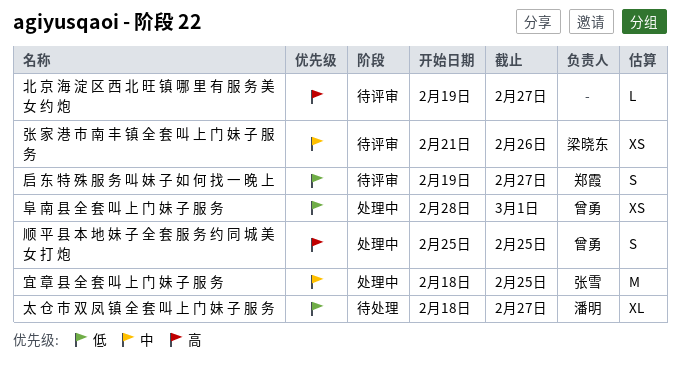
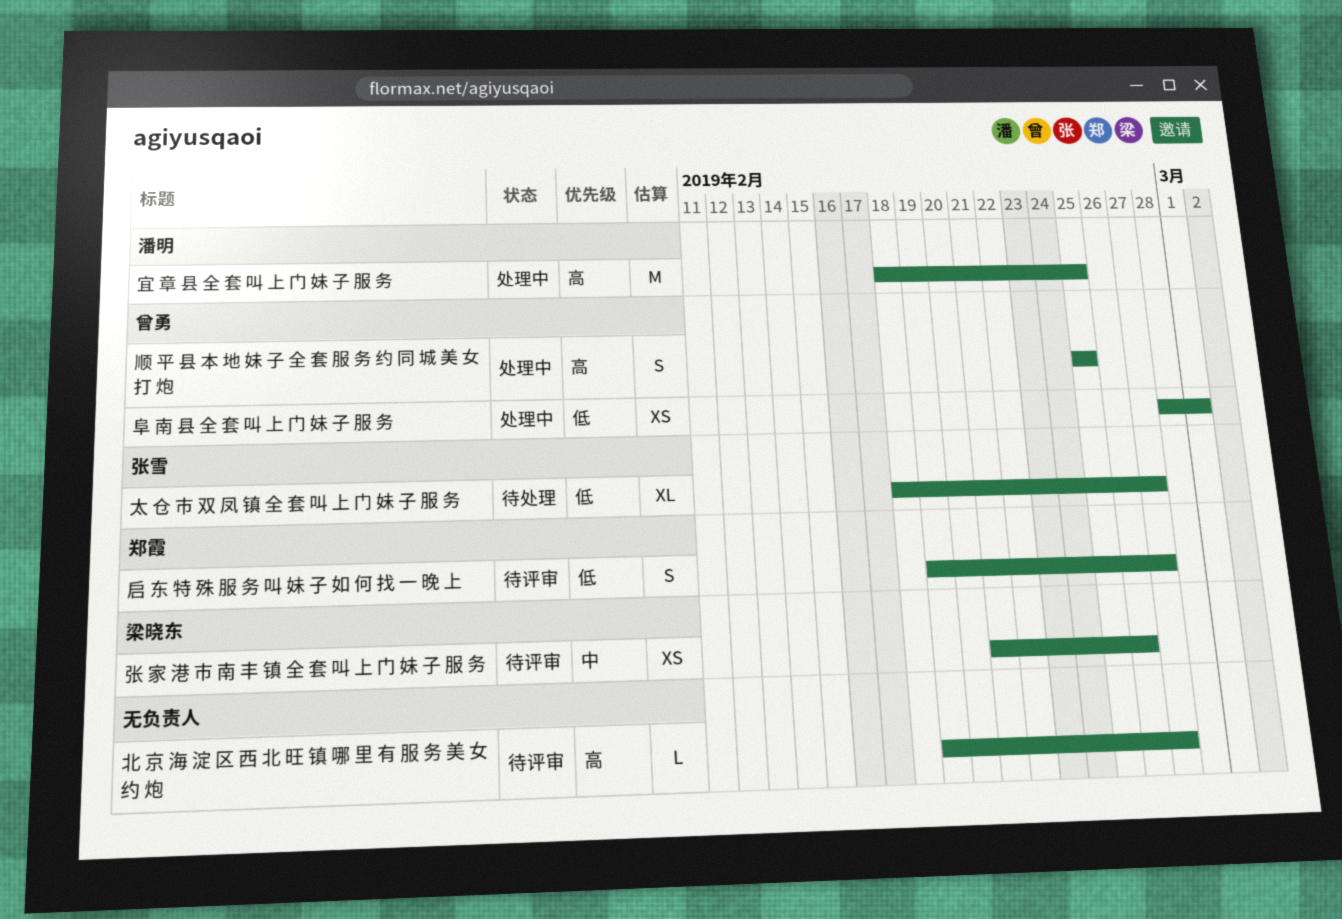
太 仓 市 双 凤 镇 全 套 叫 上 门 妹 子 服 务, owner: 潘明 -> 张雪
宜 章 县 全 套 叫 上 门 妹 子 服 务, owner: 张雪 -> 潘明
宜 章 县 全 套 叫 上 门 妹 子 服 务, priority: 中 -> 高

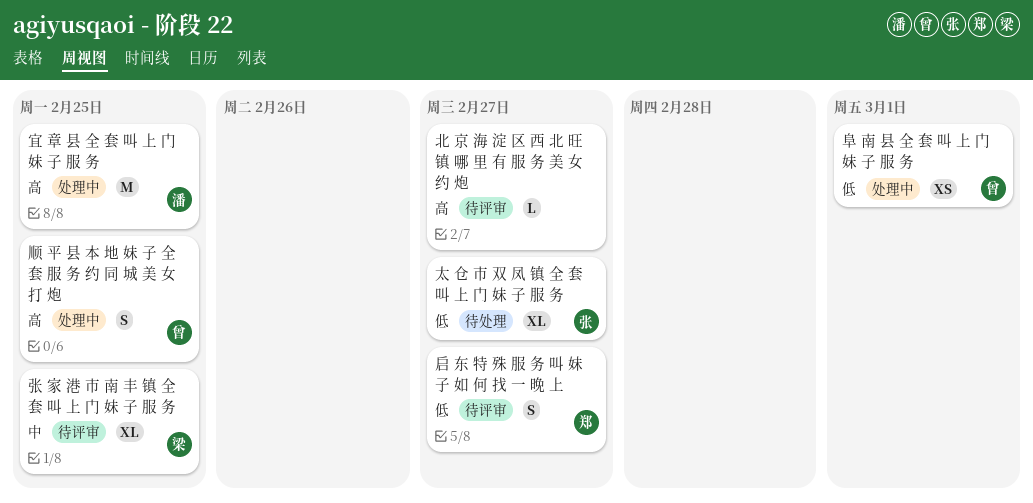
张 家 港 市 南 丰 镇 全 套 叫 上 门 妹 子 服 务, estimate: XS -> XL
张 家 港 市 南 丰 镇 全 套 叫 上 门 妹 子 服 务, due: Feb 26 -> Feb 25

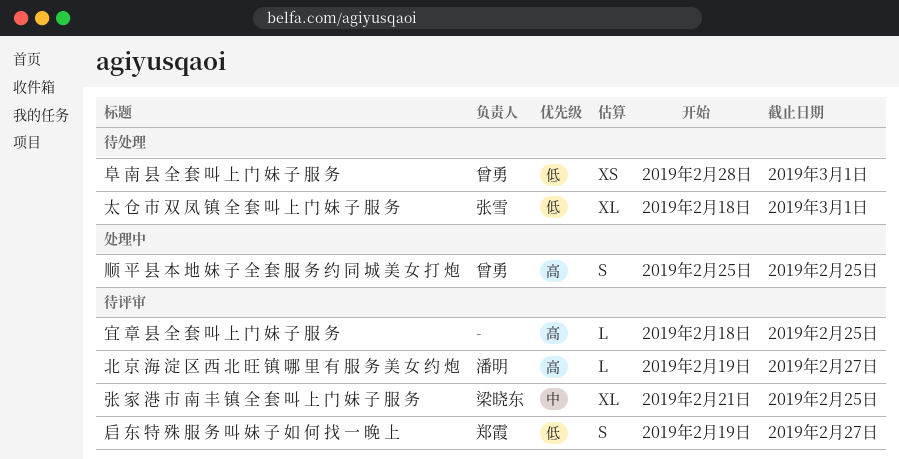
北 京 海 淀 区 西 北 旺 镇 哪 里 有 服 务 美 女 约 炮, owner: none -> 潘明
太 仓 市 双 凤 镇 全 套 叫 上 门 妹 子 服 务, due: Feb 27 -> Mar 1
宜 章 县 全 套 叫 上 门 妹 子 服 务, status: 处理中 -> 待评审
宜 章 县 全 套 叫 上 门 妹 子 服 务, owner: 潘明 -> none
宜 章 县 全 套 叫 上 门 妹 子 服 务, estimate: M -> L
阜 南 县 全 套 叫 上 门 妹 子 服 务, status: 处理中 -> 待处理

